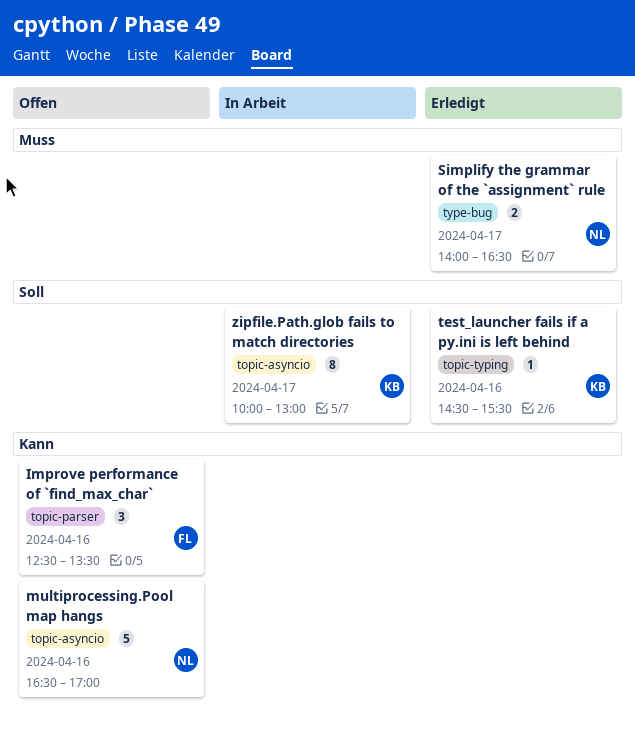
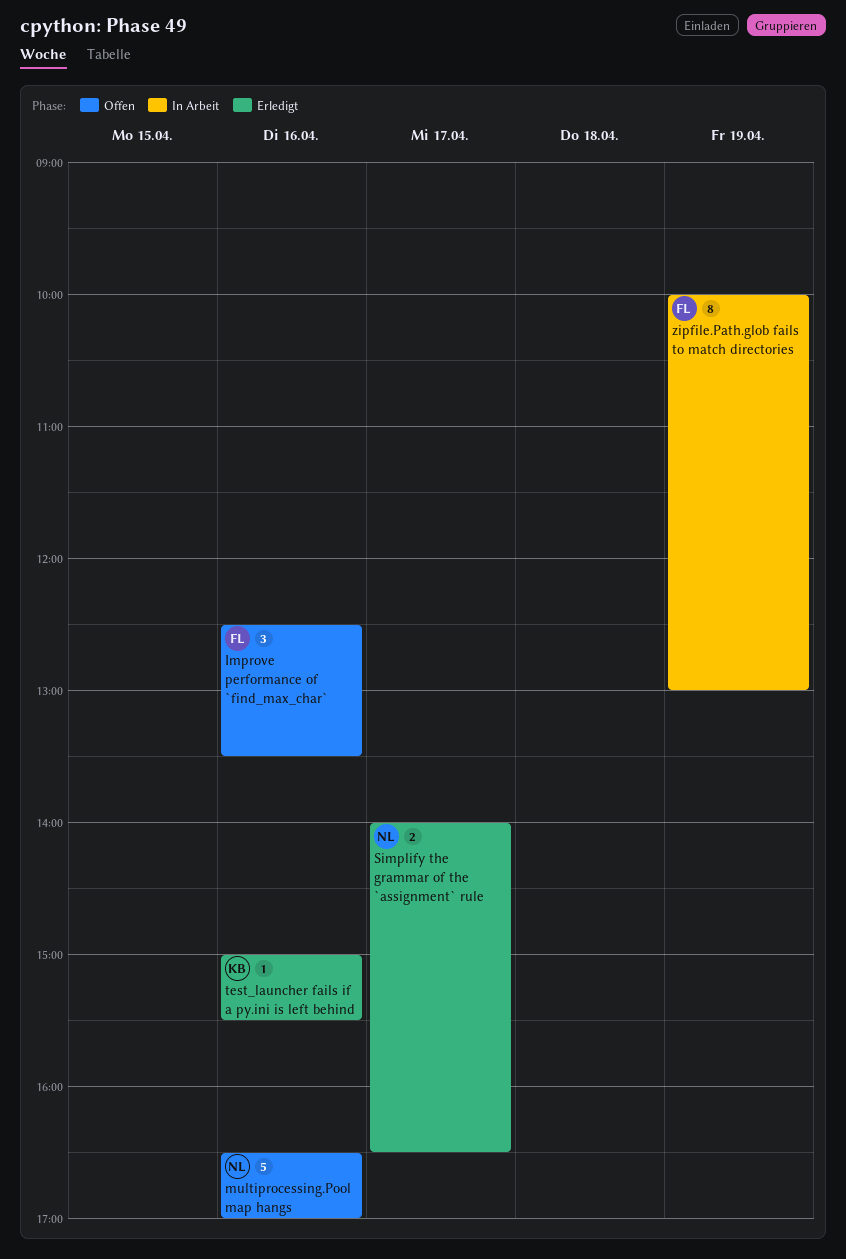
test_launcher fails if a py.ini is left behind, begins: 14:30 -> 15:00
zipfile.Path.glob fails to match directories, owner: KB -> FL
zipfile.Path.glob fails to match directories, day: Apr 17 -> Apr 19

